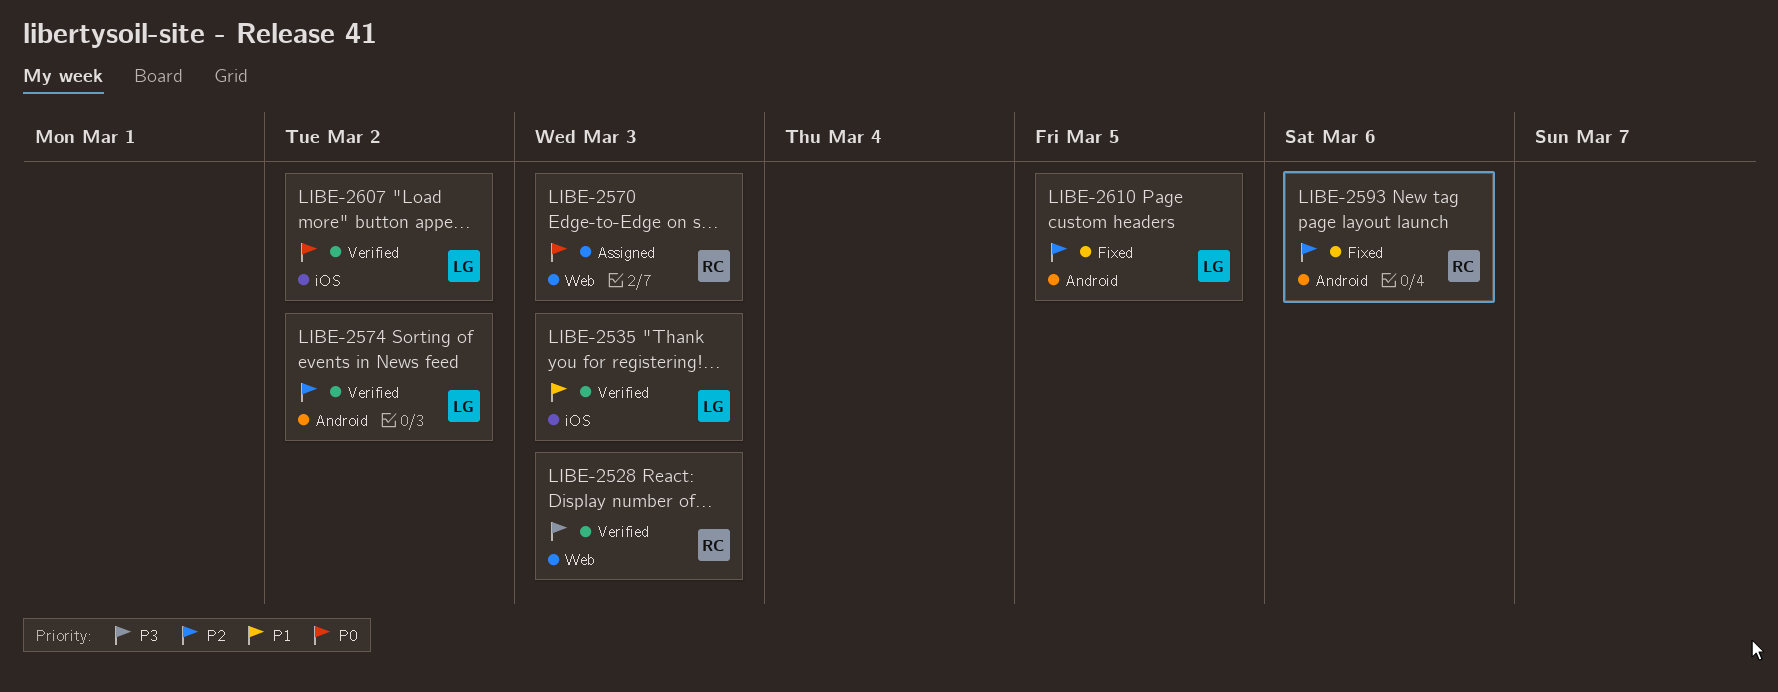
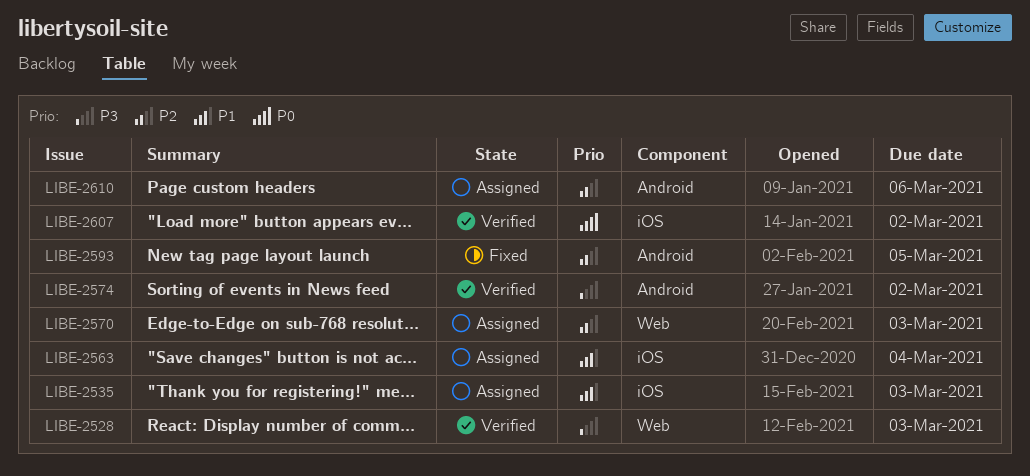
LIBE-2535, status: Verified -> Assigned
LIBE-2563: none -> present
LIBE-2570, priority: P0 -> P2
LIBE-2574, priority: P2 -> P3
LIBE-2593, due: Mar 6 -> Mar 5
LIBE-2610, status: Fixed -> Assigned
LIBE-2610, due: Mar 5 -> Mar 6

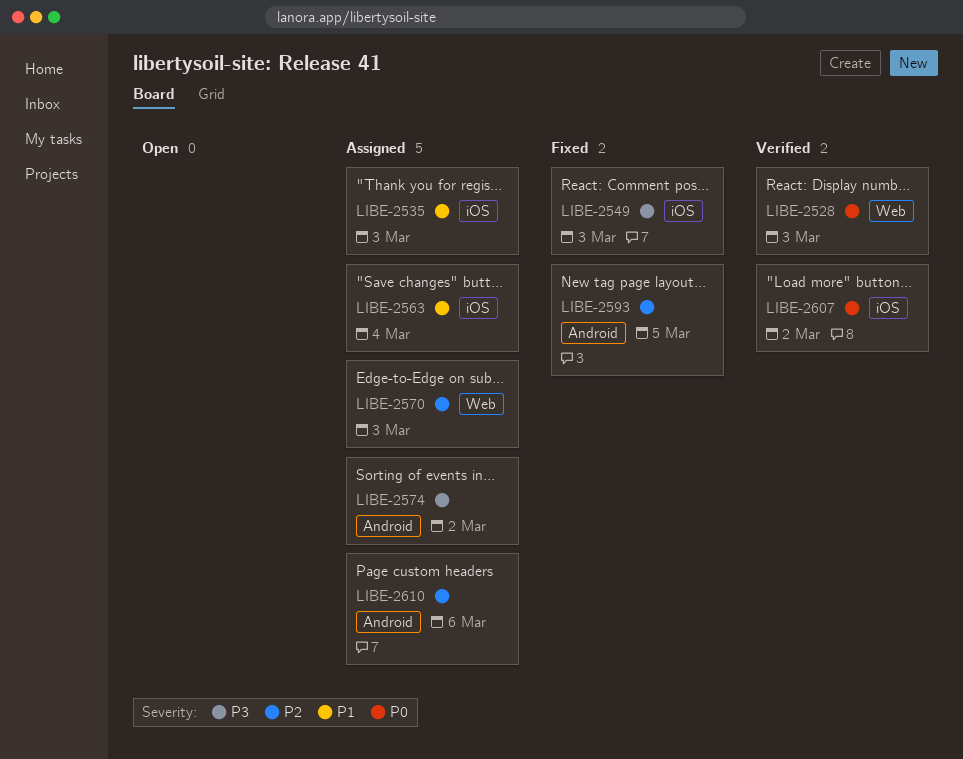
LIBE-2528, priority: P3 -> P0
LIBE-2549: none -> present
LIBE-2574, status: Verified -> Assigned

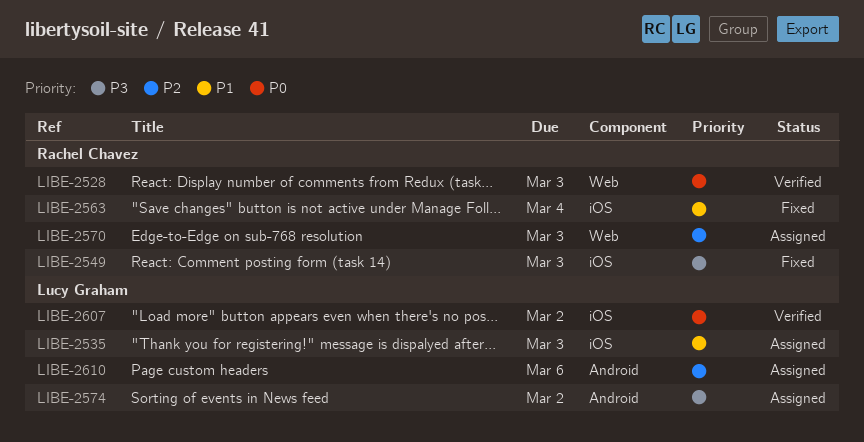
LIBE-2563, status: Assigned -> Fixed
LIBE-2593: present -> none

